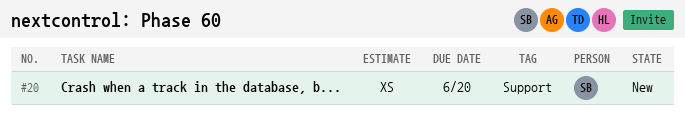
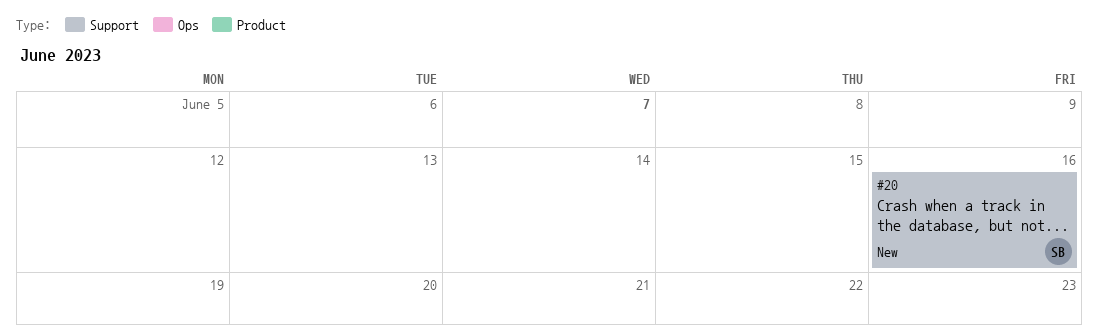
#20, due: Jun 20 -> Jun 16

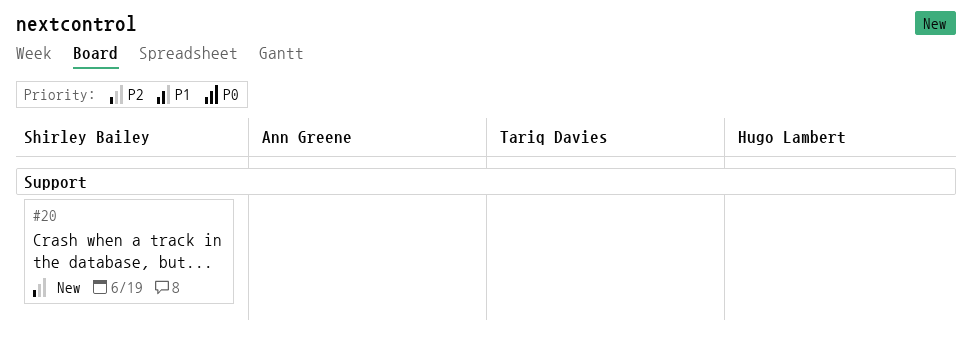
#20, due: Jun 16 -> Jun 19

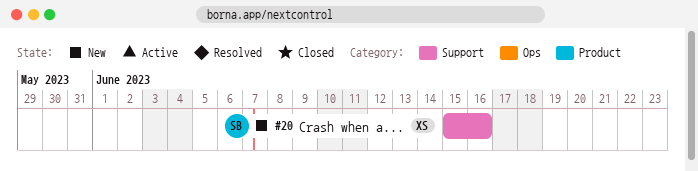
#20, due: Jun 19 -> Jun 16

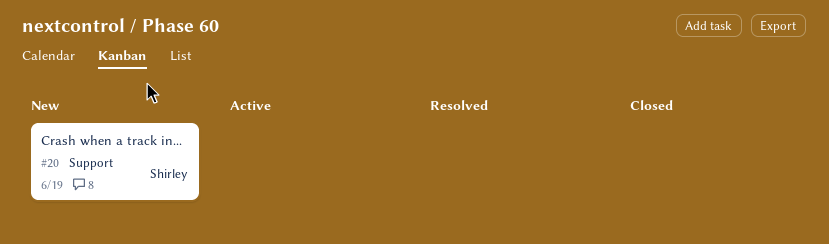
#20, due: Jun 16 -> Jun 19

